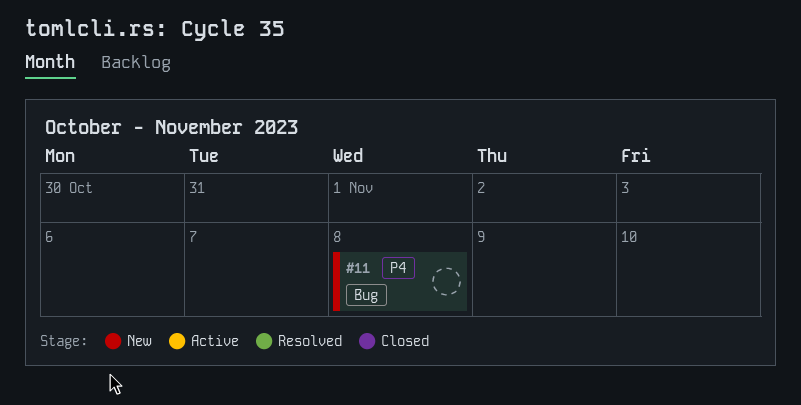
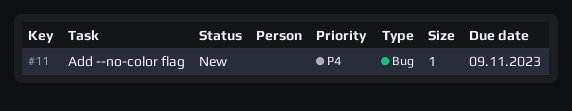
#11, due: Nov 8 -> Nov 9

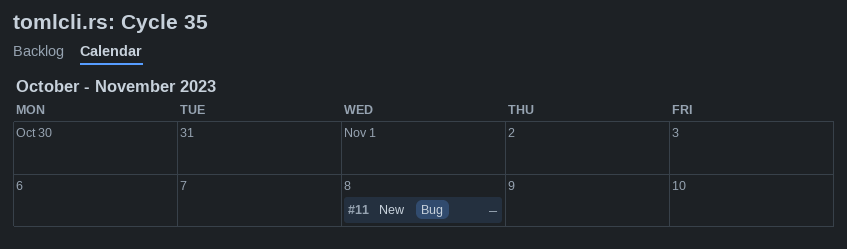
#11, due: Nov 9 -> Nov 8

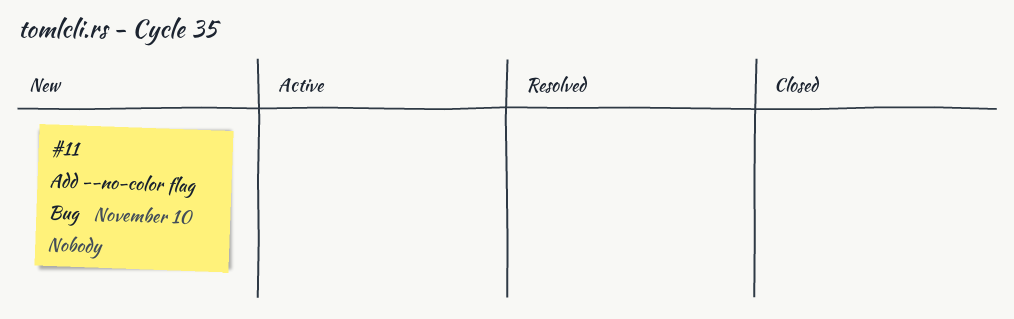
#11, due: Nov 8 -> Nov 10

